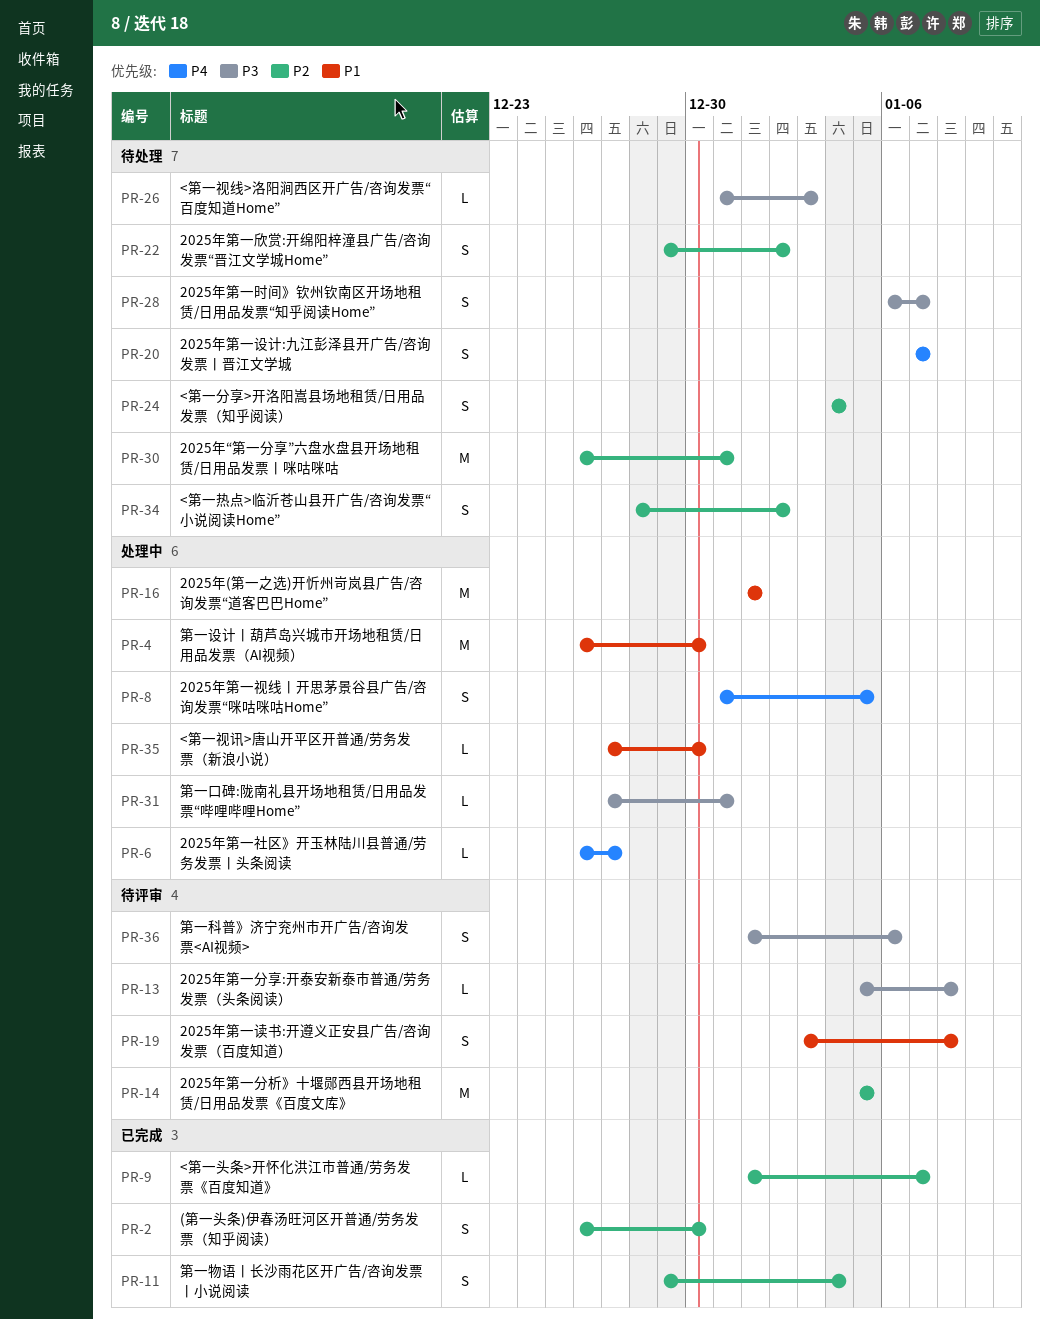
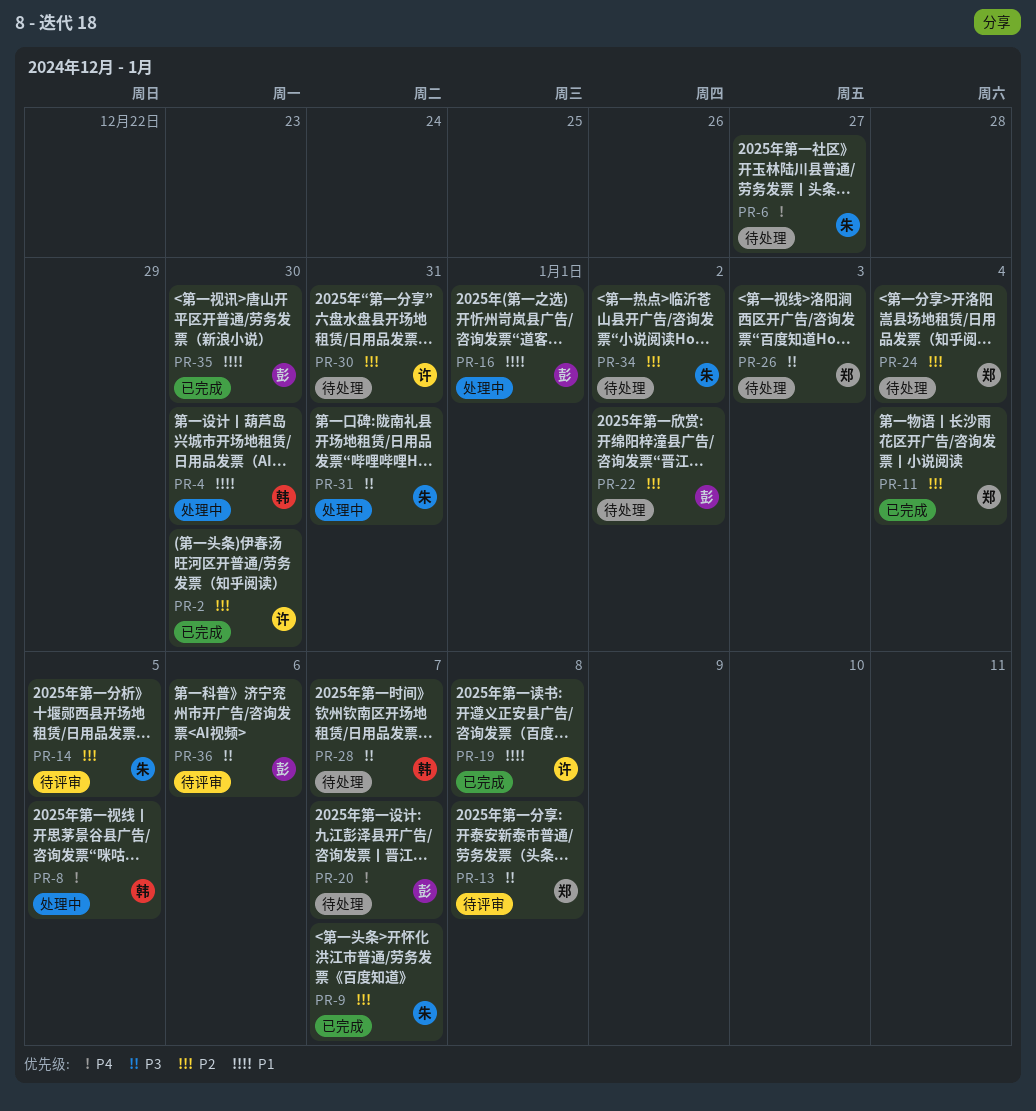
PR-6, status: 处理中 -> 待处理
PR-19, status: 待评审 -> 已完成
PR-35, status: 处理中 -> 已完成

